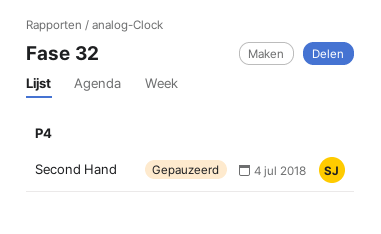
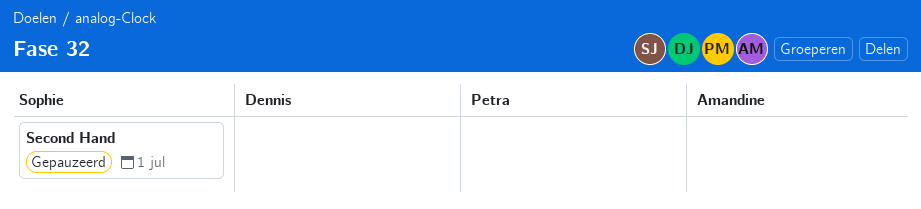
Second Hand, due: Jul 4 -> Jul 1

